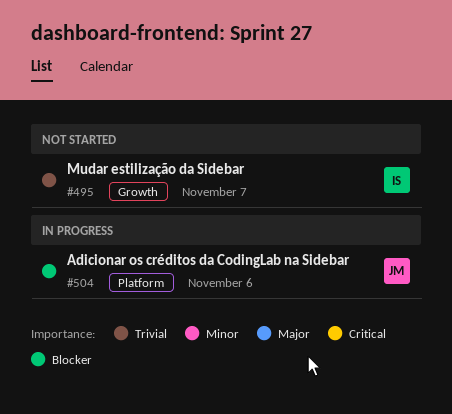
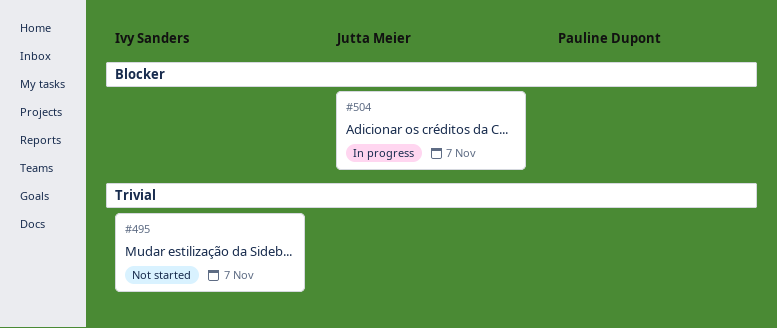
#504, due: Nov 6 -> Nov 7

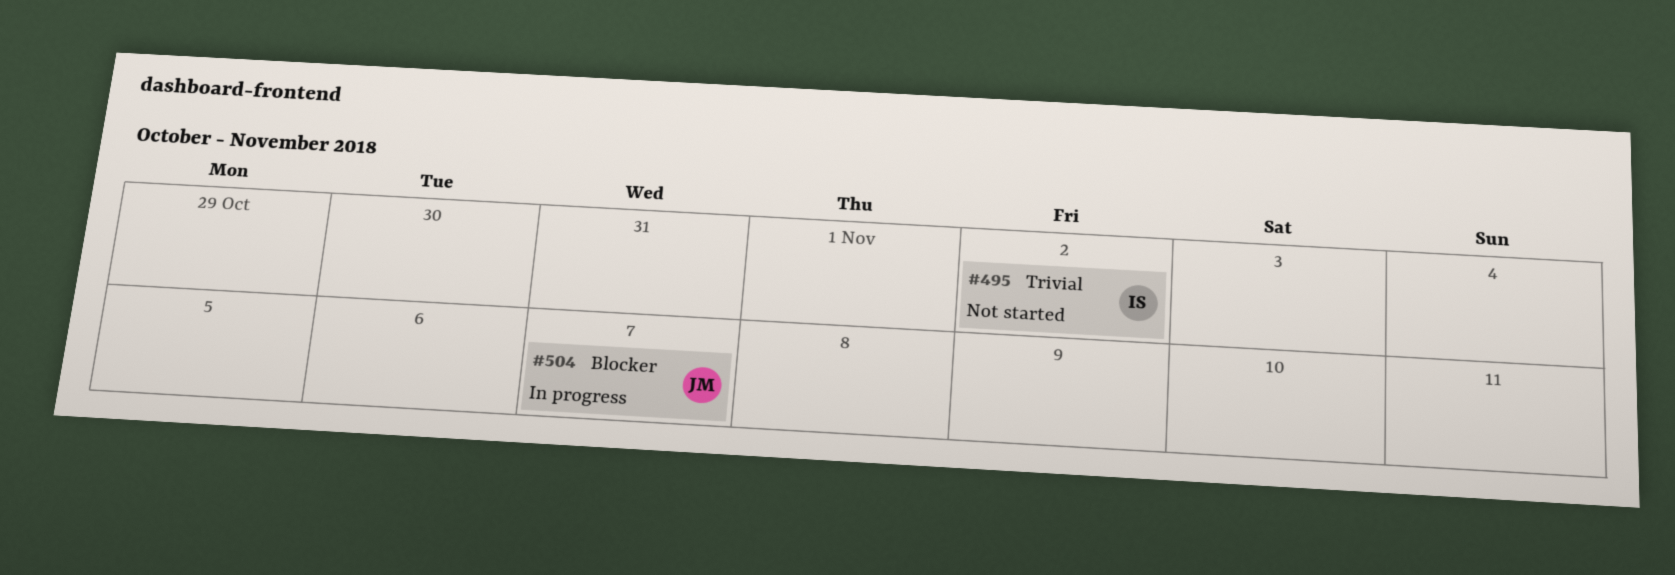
#495, due: Nov 7 -> Nov 2

